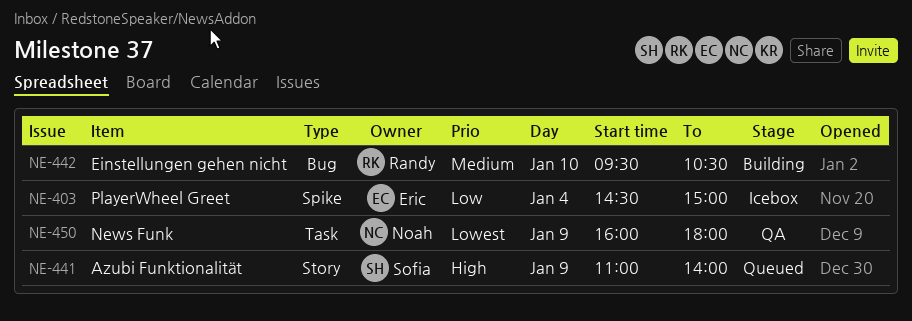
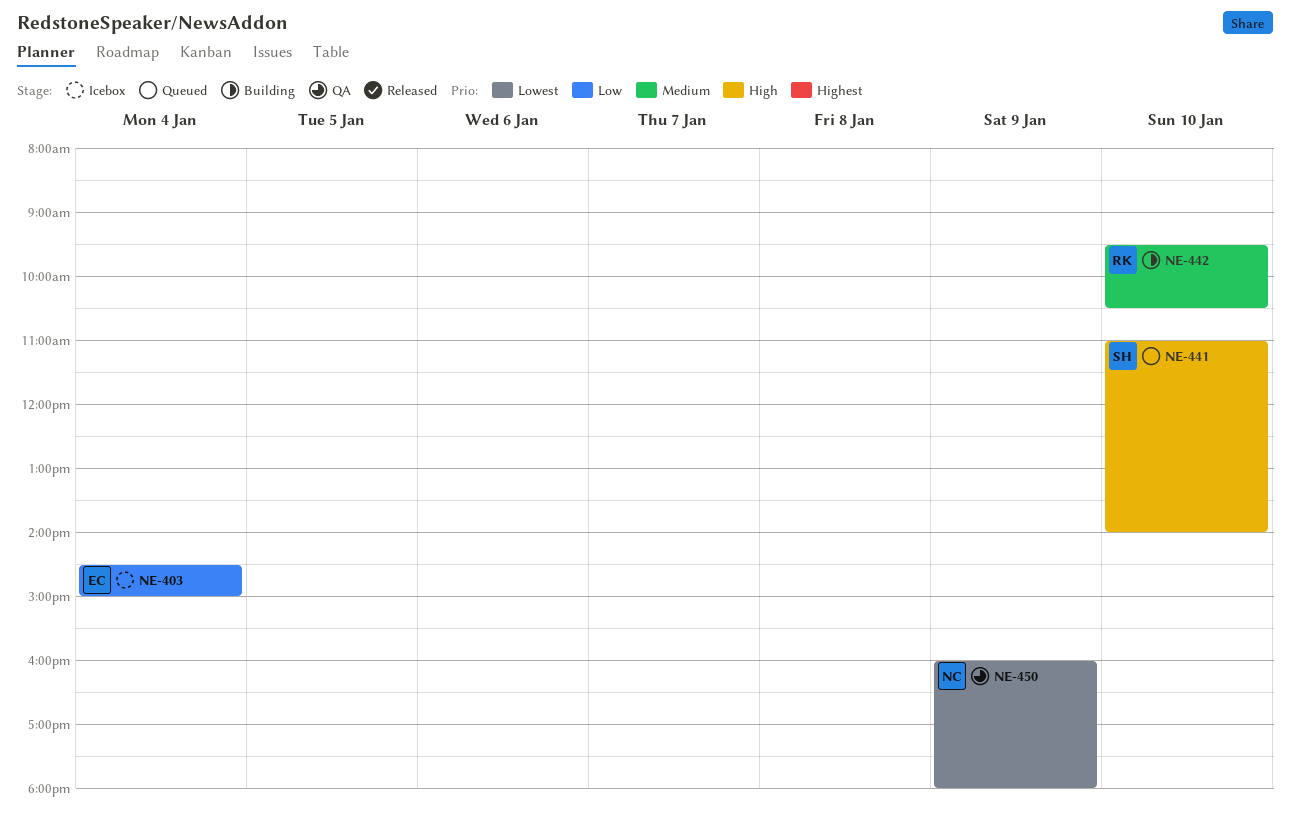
NE-441, day: Jan 9 -> Jan 10

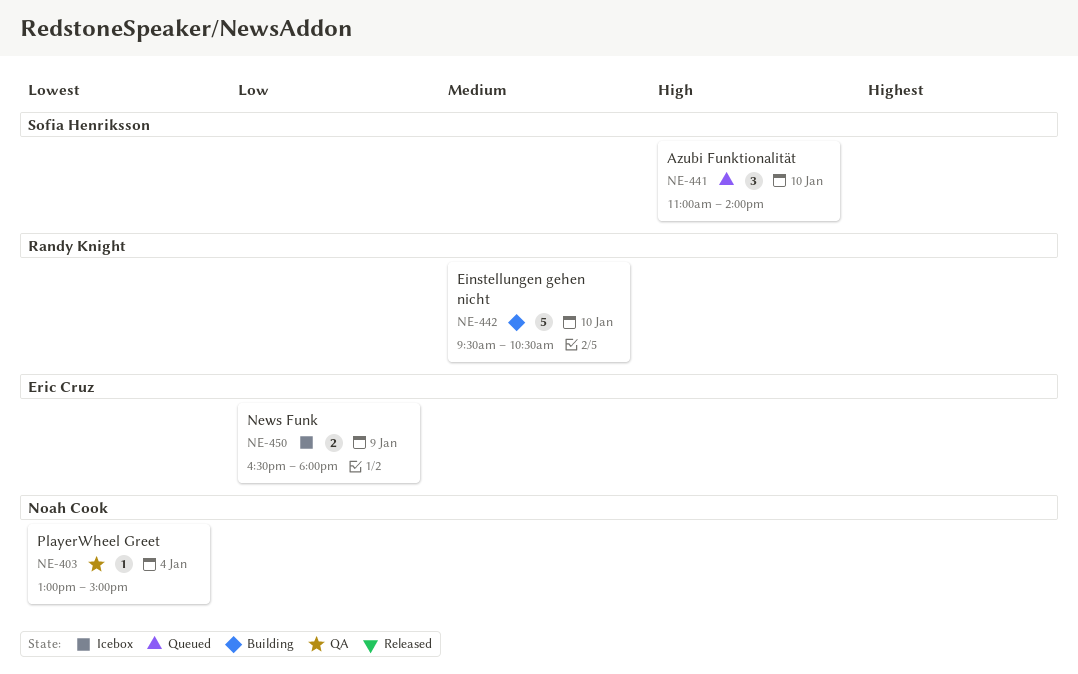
NE-403, status: Icebox -> QA
NE-403, owner: Eric Cruz -> Noah Cook
NE-403, priority: Low -> Lowest
NE-403, begins: 14:30 -> 13:00
NE-450, status: QA -> Icebox
NE-450, owner: Noah Cook -> Eric Cruz
NE-450, priority: Lowest -> Low
NE-450, begins: 16:00 -> 16:30

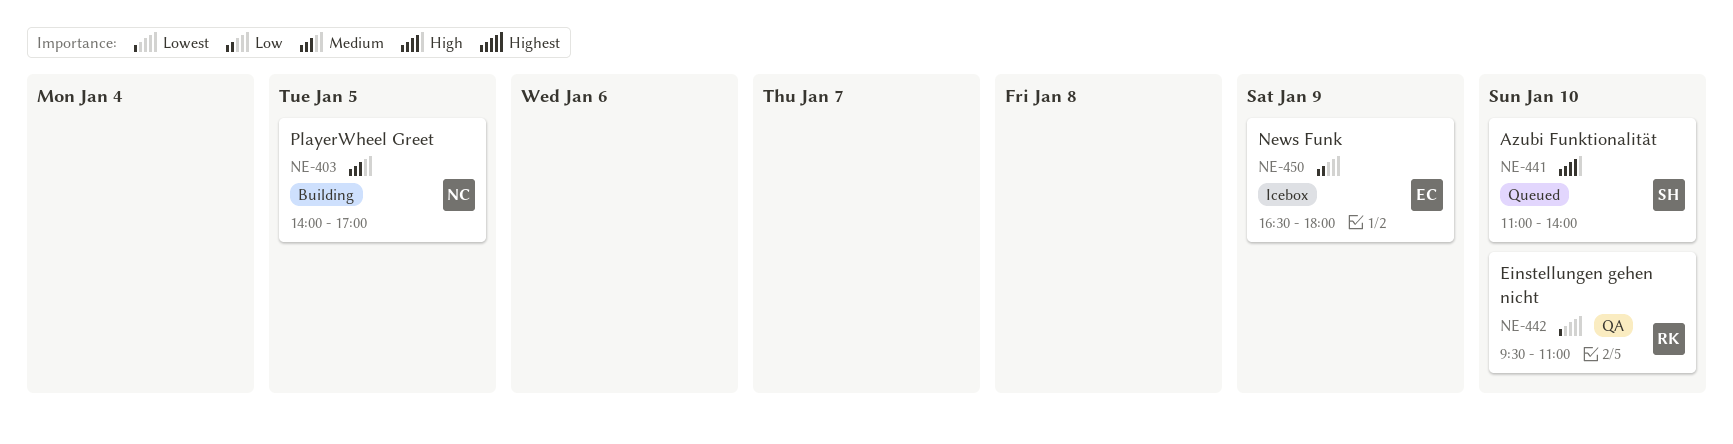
NE-403, status: QA -> Building
NE-403, priority: Lowest -> Medium
NE-403, day: Jan 4 -> Jan 5
NE-403, begins: 13:00 -> 14:00
NE-403, ends: 15:00 -> 17:00
NE-442, status: Building -> QA
NE-442, priority: Medium -> Lowest
NE-442, ends: 10:30 -> 11:00

